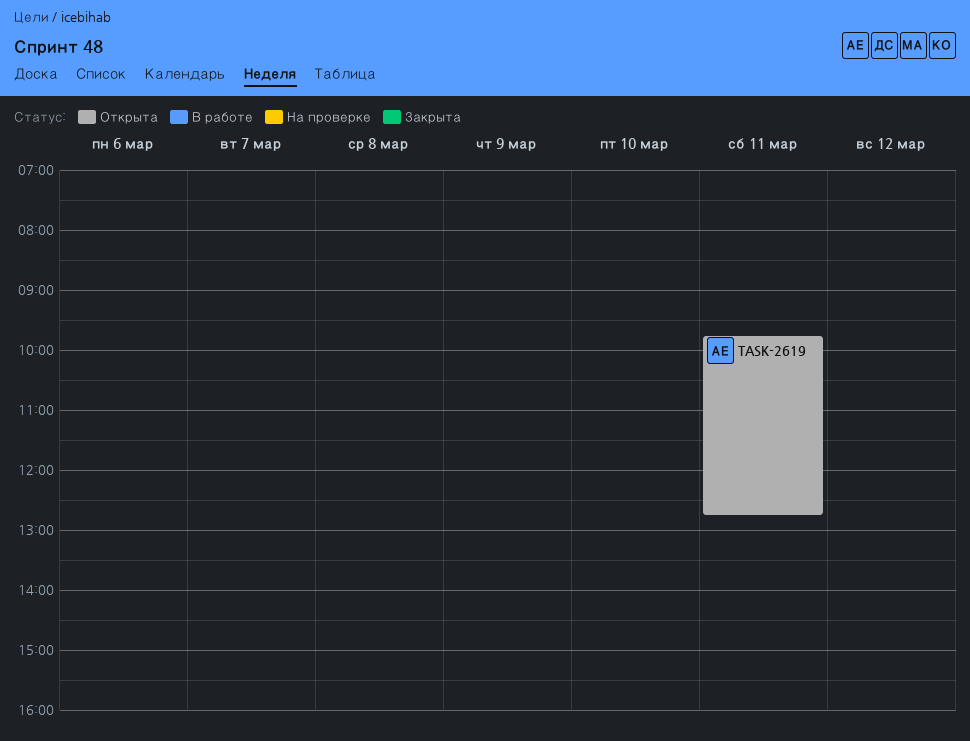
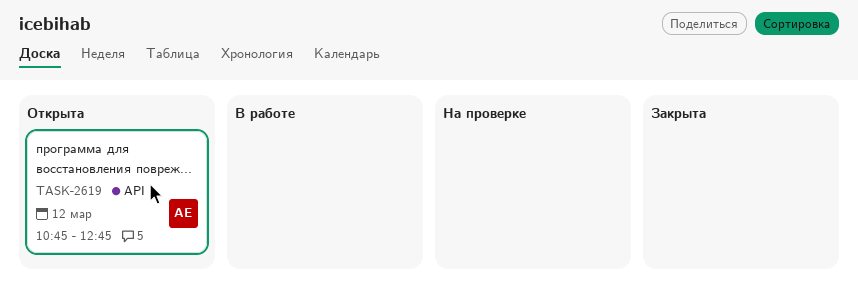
TASK-2619, day: Mar 11 -> Mar 12
TASK-2619, begins: 09:45 -> 10:45

